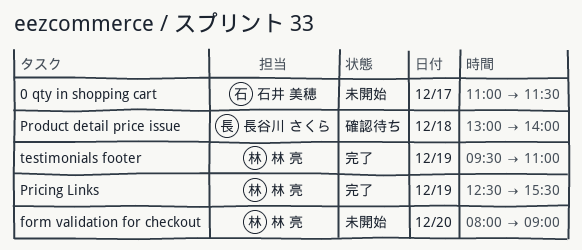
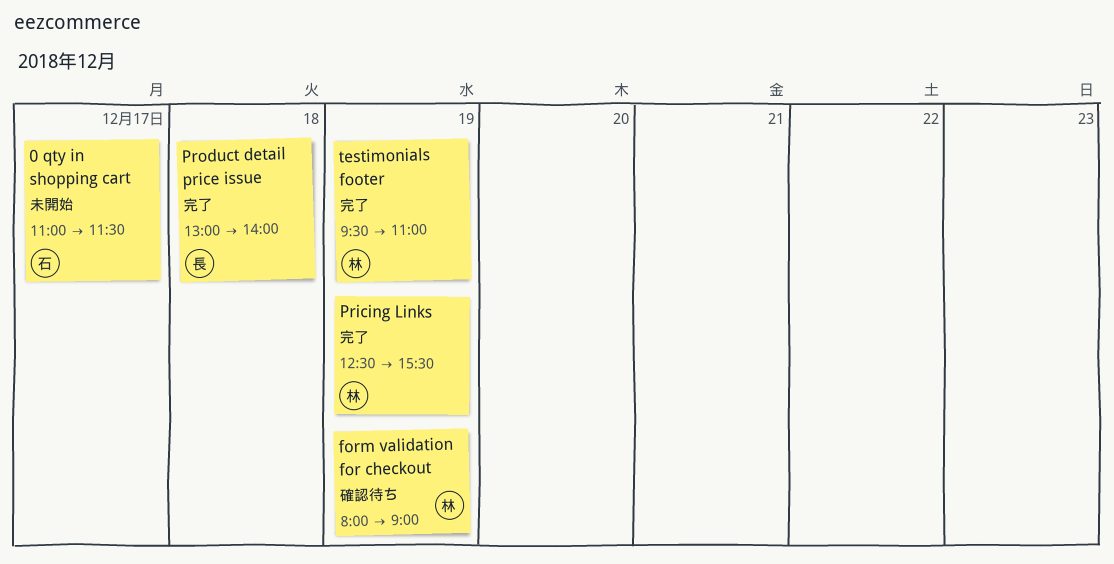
form validation for checkout, status: 未開始 -> 確認待ち
form validation for checkout, day: Dec 20 -> Dec 19
Product detail price issue, status: 確認待ち -> 完了

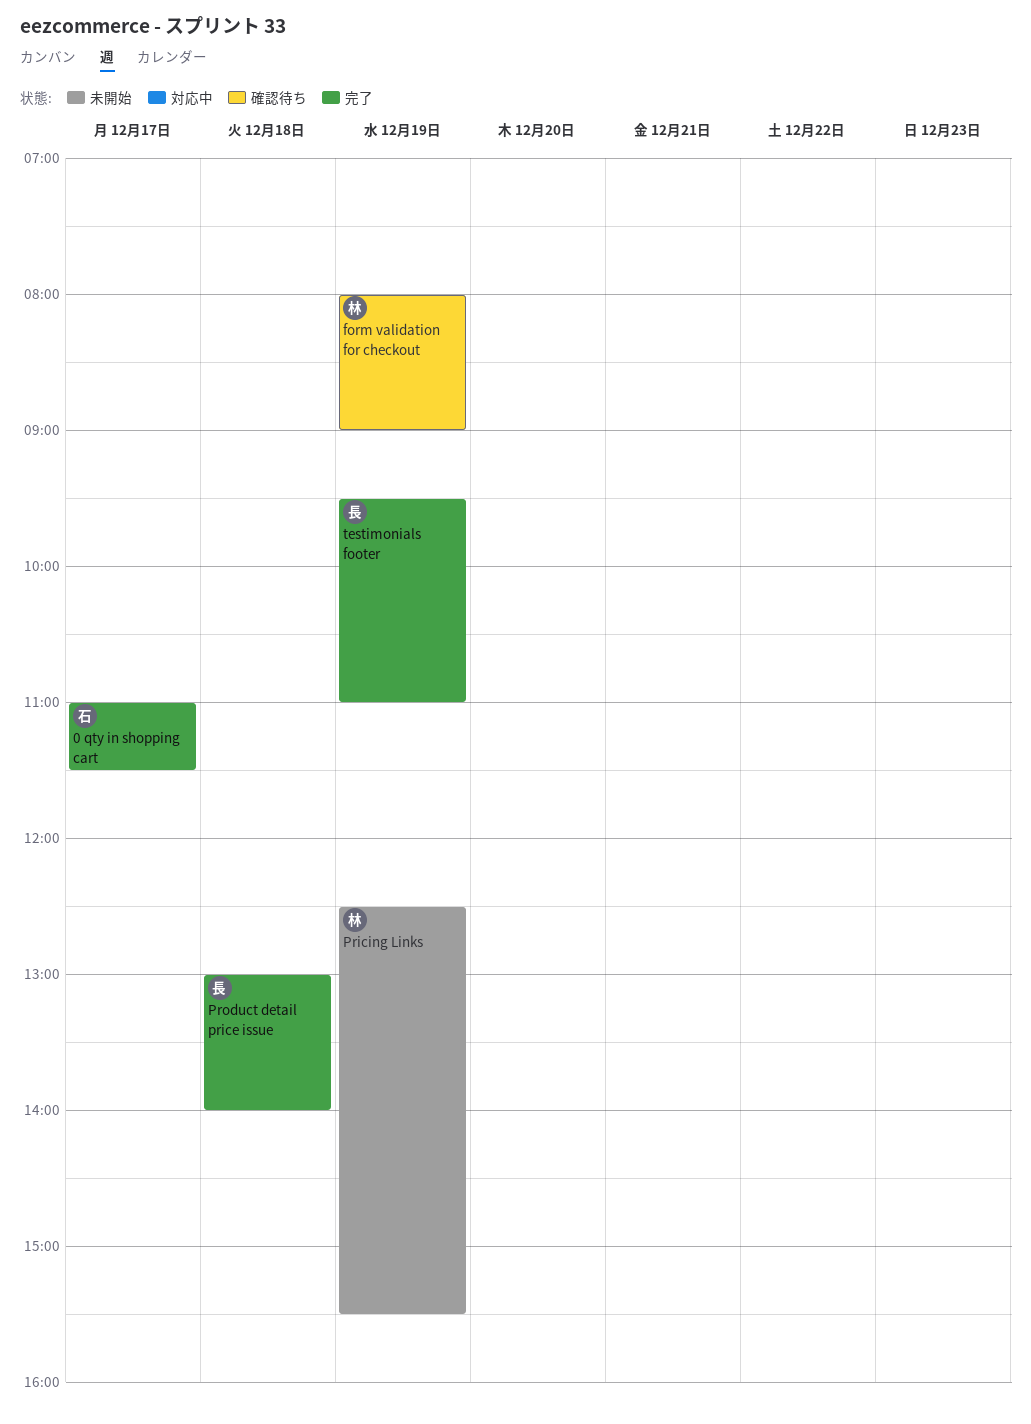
0 qty in shopping cart, status: 未開始 -> 完了
Pricing Links, status: 完了 -> 未開始
testimonials footer, owner: 林 -> 長

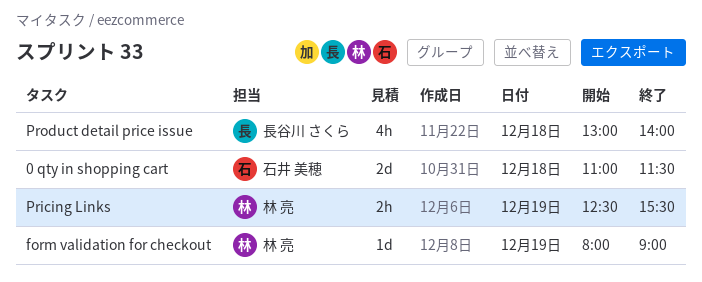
0 qty in shopping cart, day: Dec 17 -> Dec 18
testimonials footer: present -> none

